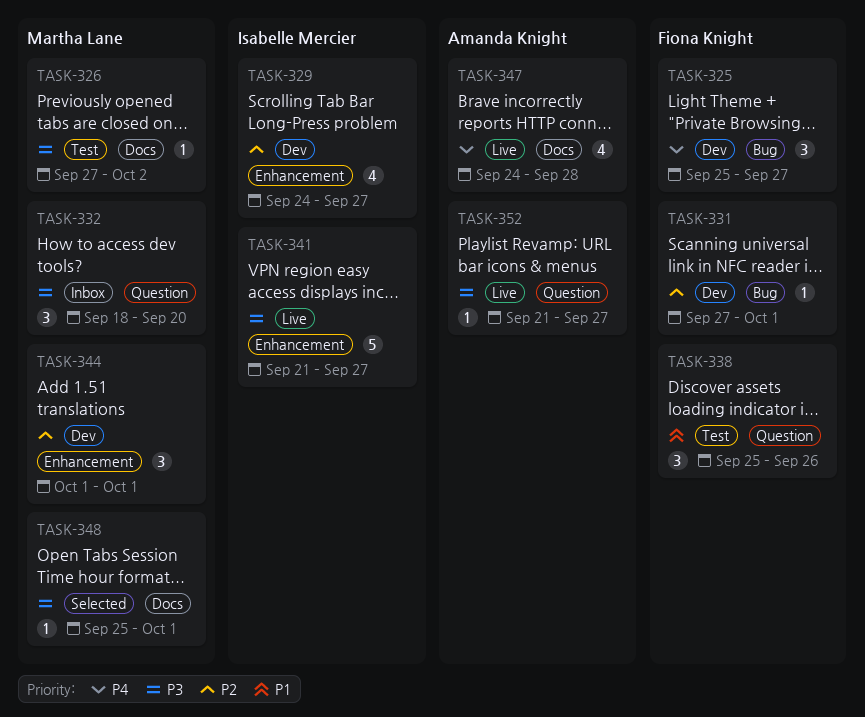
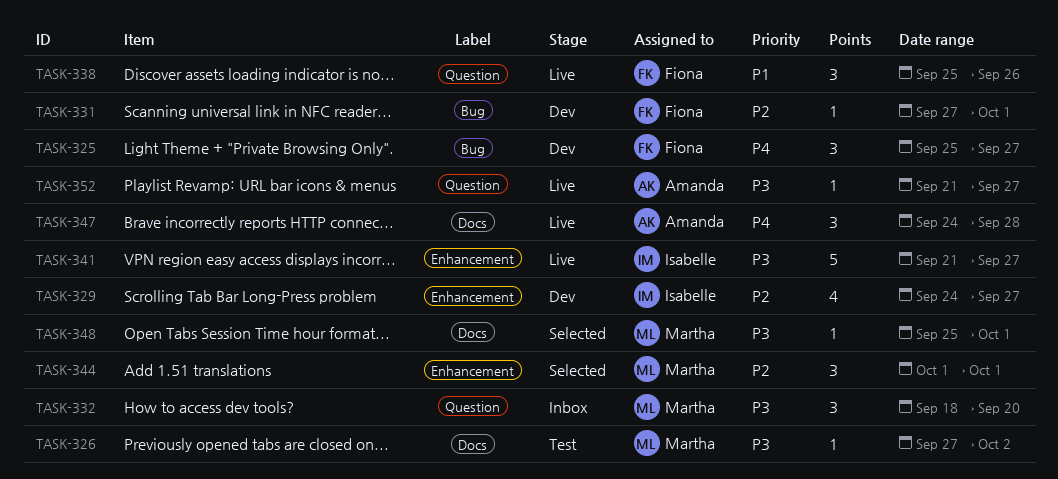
TASK-338, status: Test -> Live
TASK-344, status: Dev -> Selected
TASK-347, estimate: 4 -> 3

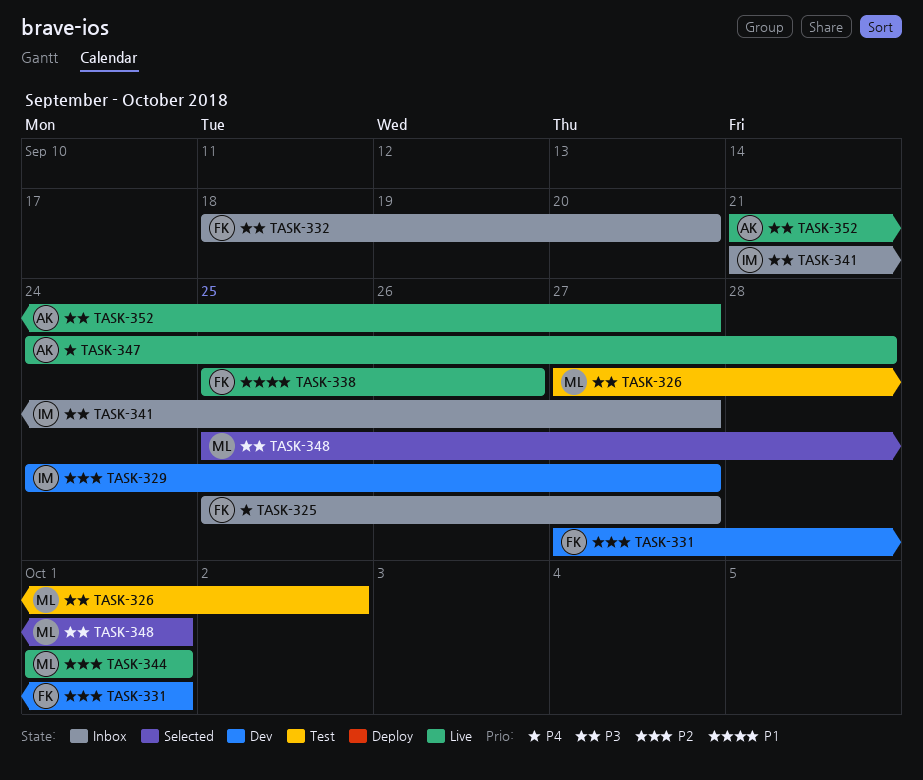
TASK-325, status: Dev -> Inbox
TASK-332, owner: Martha -> Fiona
TASK-341, status: Live -> Inbox
TASK-344, status: Selected -> Live

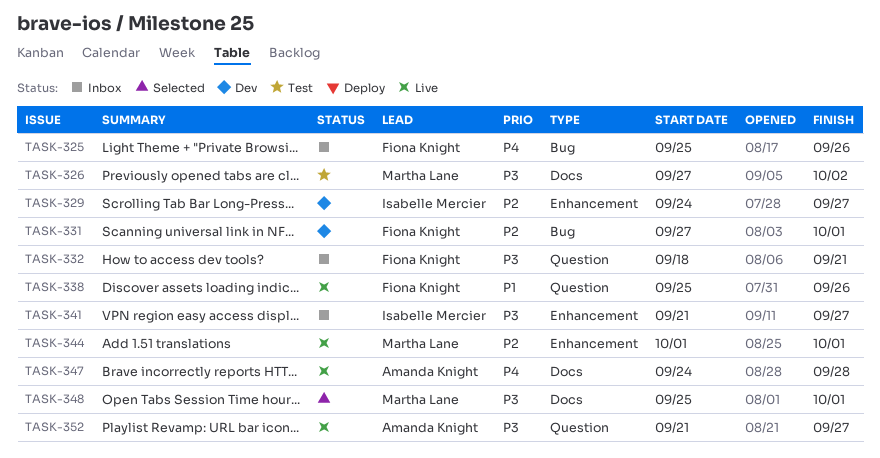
TASK-325, due: Sep 27 -> Sep 26
TASK-332, due: Sep 20 -> Sep 21

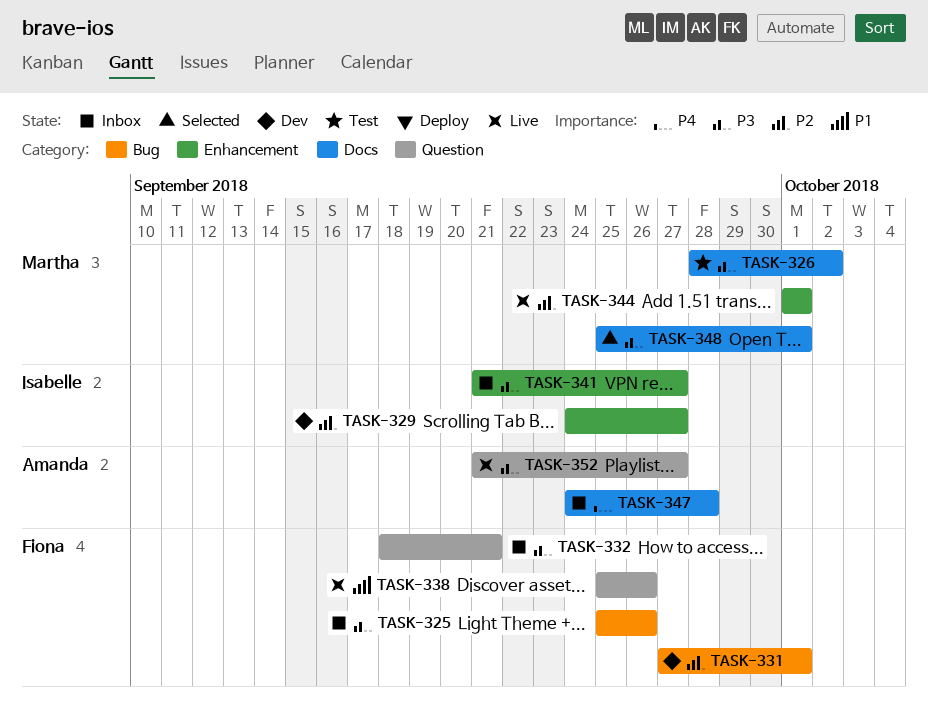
TASK-325, priority: P4 -> P3
TASK-326, start: Sep 27 -> Sep 28
TASK-347, status: Live -> Inbox

